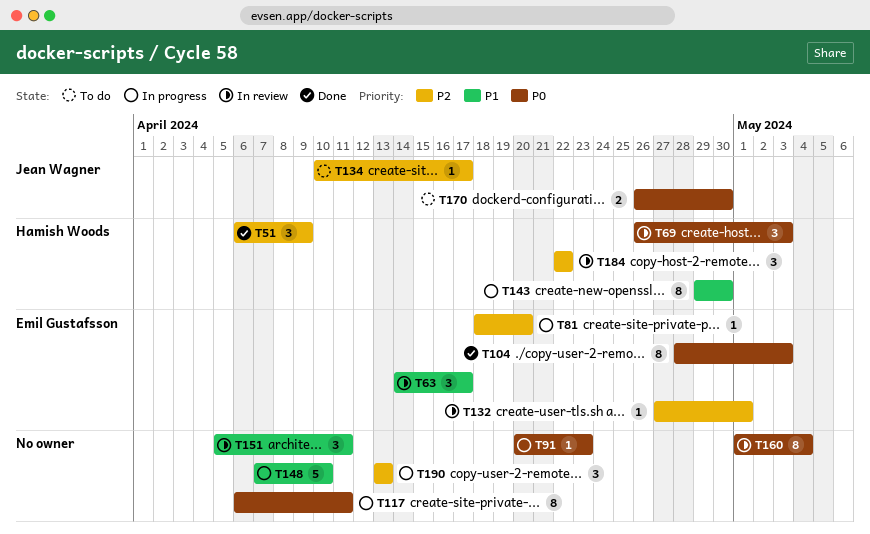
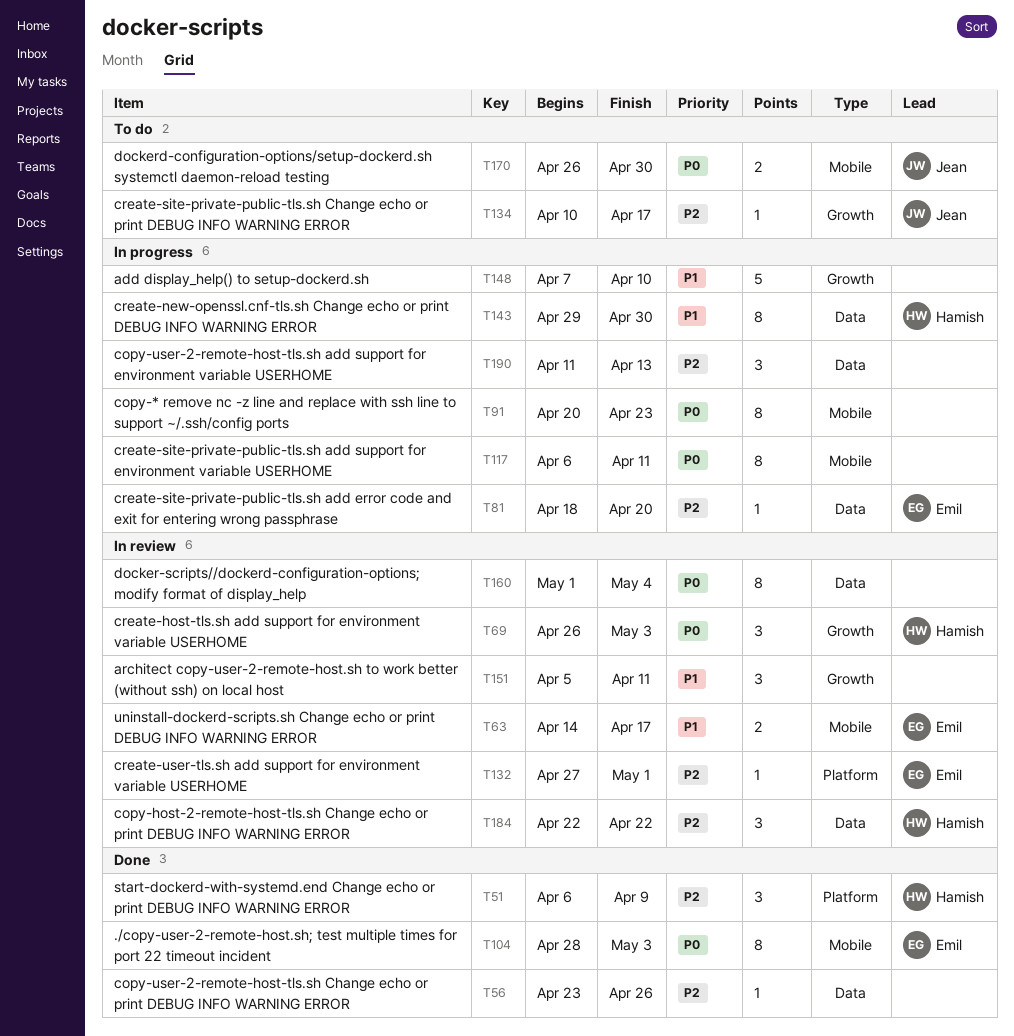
T56: none -> present
T63, estimate: 3 -> 2
T91, estimate: 1 -> 8
T190, start: Apr 13 -> Apr 11

